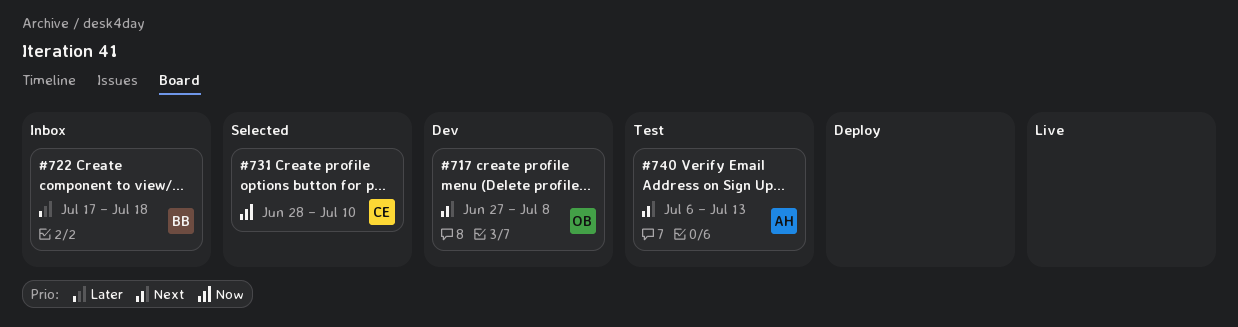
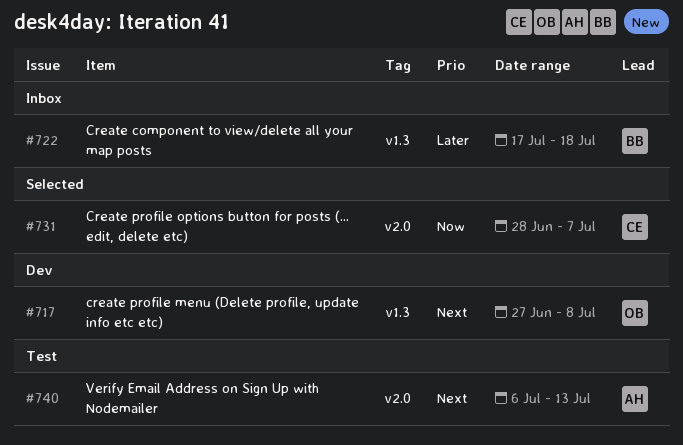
#731, due: Jul 10 -> Jul 7

